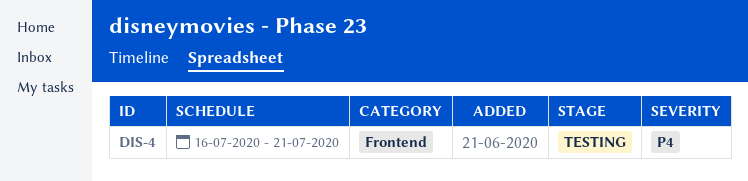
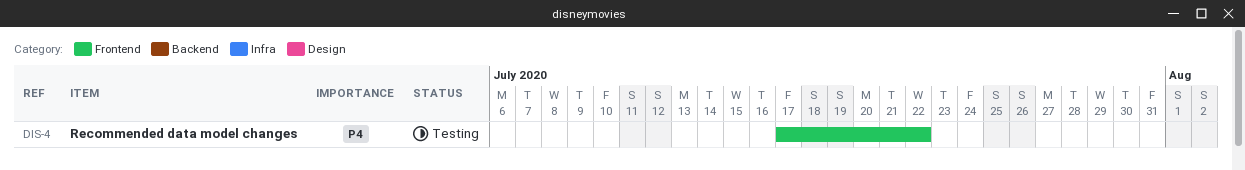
DIS-4, start: Jul 16 -> Jul 17
DIS-4, due: Jul 21 -> Jul 22

